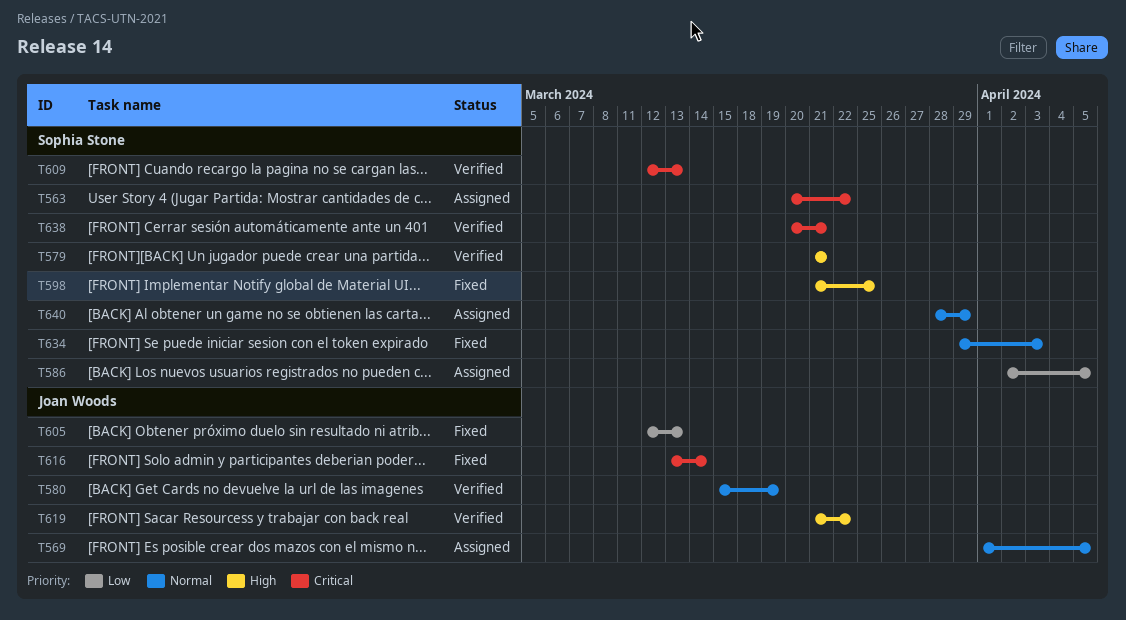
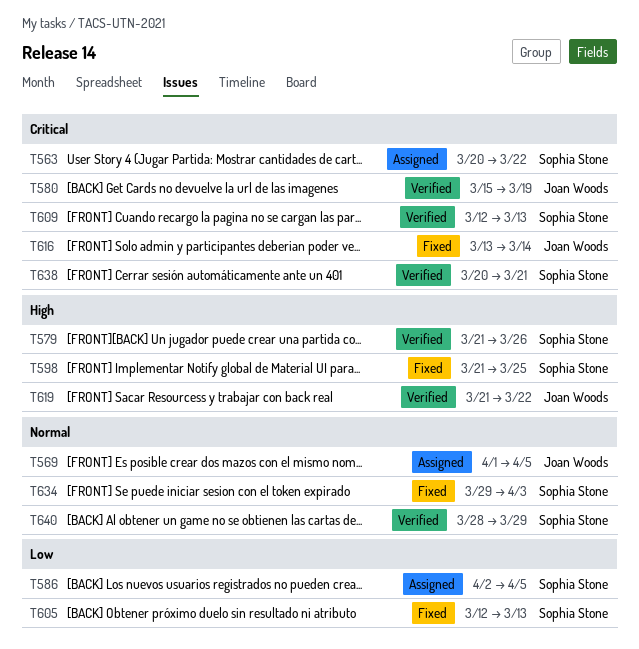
T579, due: Mar 21 -> Mar 26
T580, priority: Normal -> Critical
T605, owner: Joan Woods -> Sophia Stone
T640, status: Assigned -> Verified

